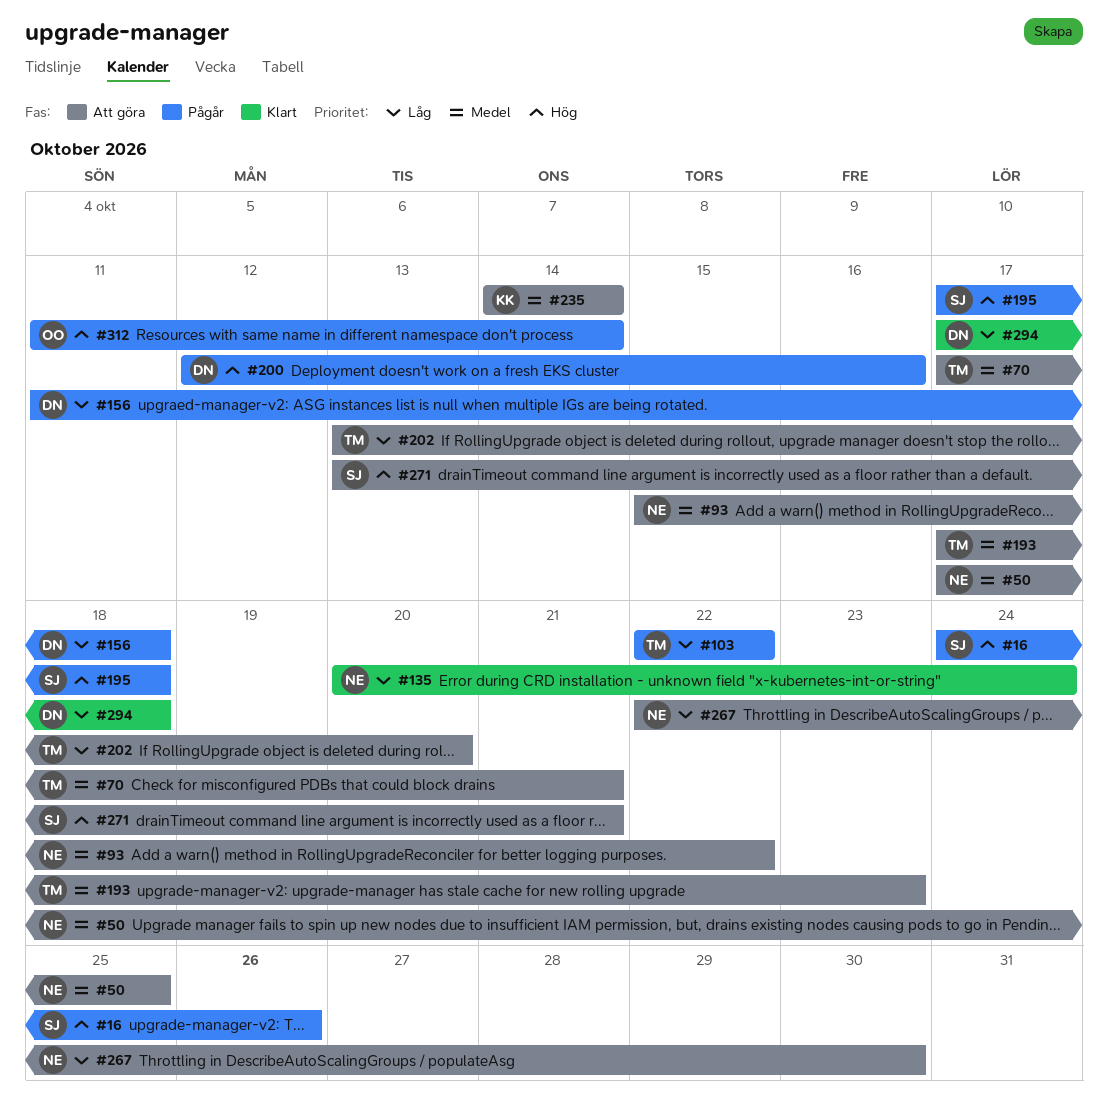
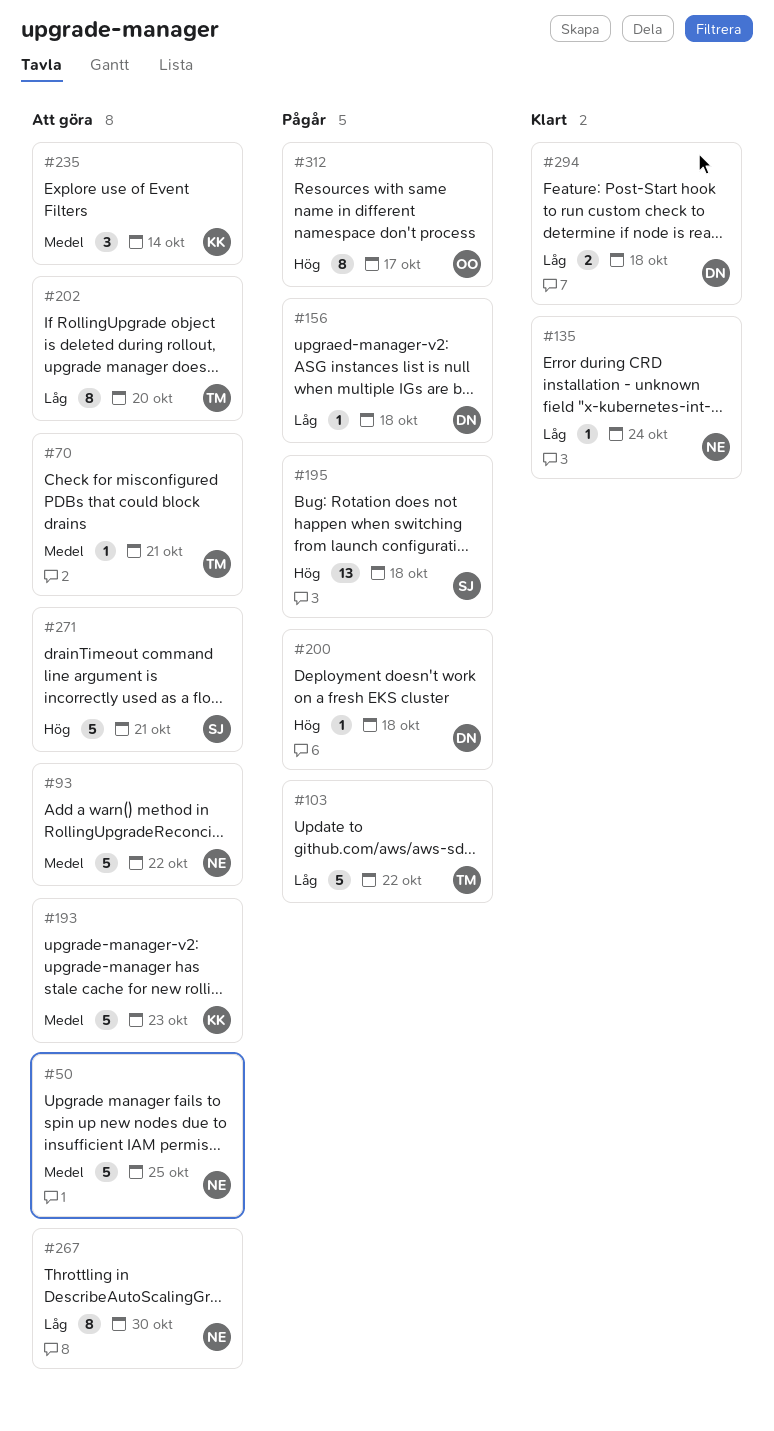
#16: present -> none
#193, owner: TM -> KK
#200, due: Oct 16 -> Oct 18
#312, due: Oct 14 -> Oct 17

